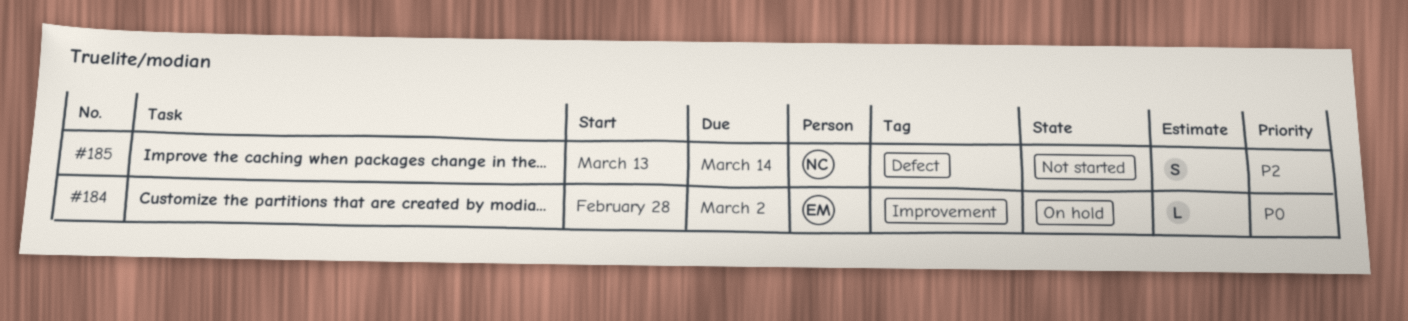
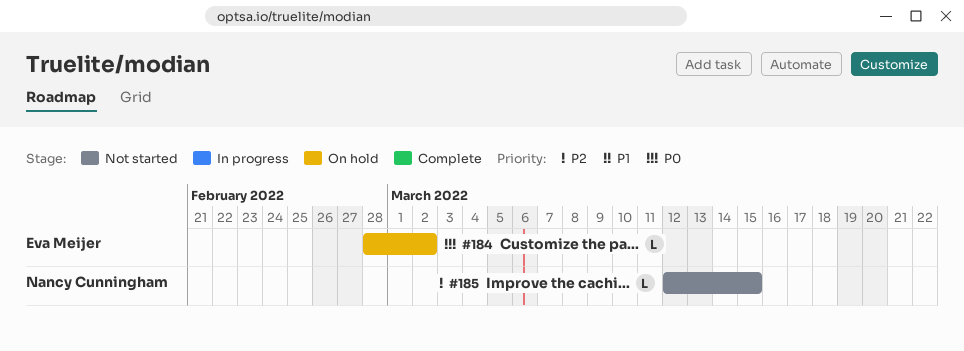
#185, estimate: S -> L
#185, start: Mar 13 -> Mar 12
#185, due: Mar 14 -> Mar 15

